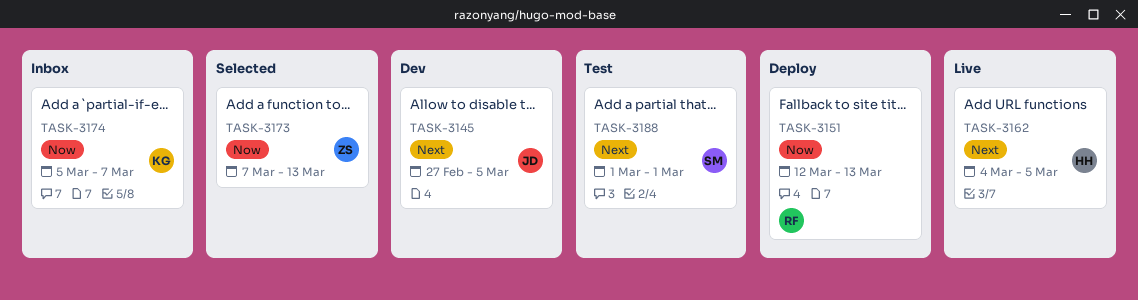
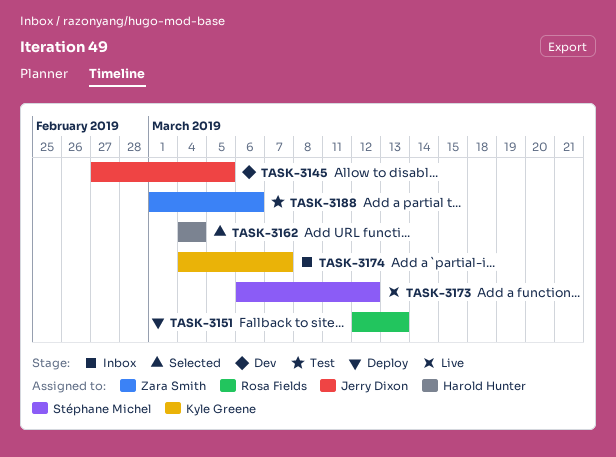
TASK-3162, status: Live -> Selected
TASK-3162, due: Mar 5 -> Mar 4
TASK-3173, status: Selected -> Live
TASK-3173, owner: Zara Smith -> Stéphane Michel
TASK-3173, start: Mar 7 -> Mar 6
TASK-3173, due: Mar 13 -> Mar 12
TASK-3174, start: Mar 5 -> Mar 4
TASK-3188, owner: Stéphane Michel -> Zara Smith
TASK-3188, due: Mar 1 -> Mar 6

